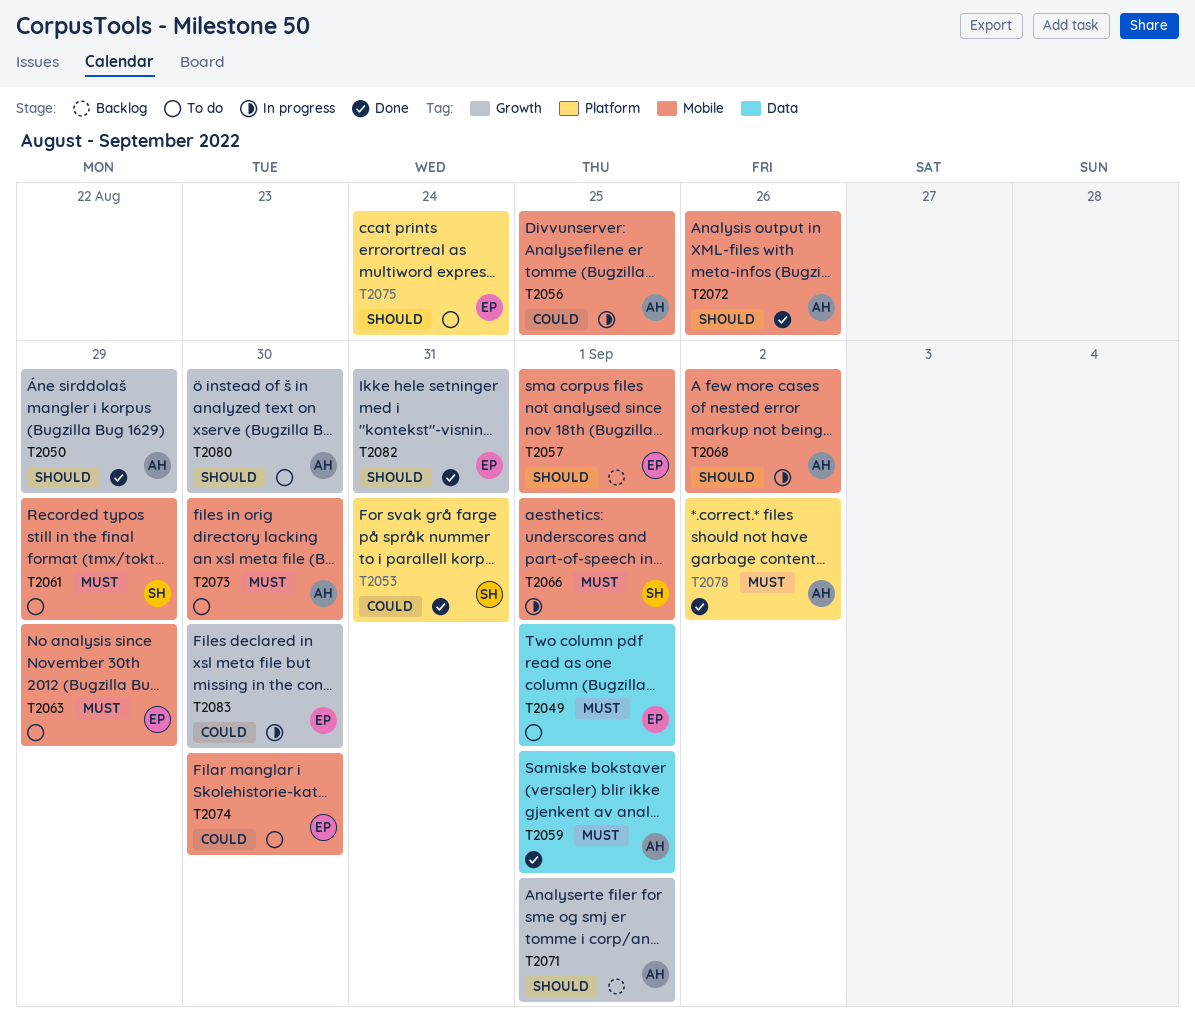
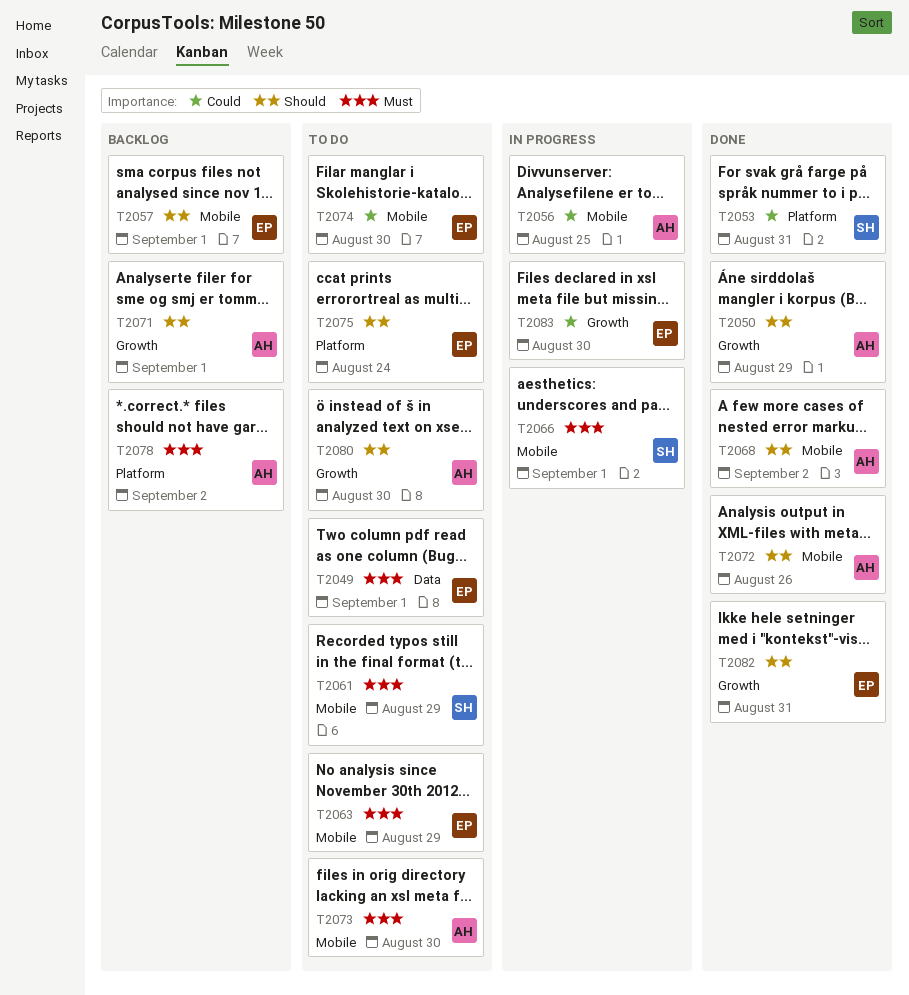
T2059: present -> none
T2068, status: In progress -> Done
T2078, status: Done -> Backlog

